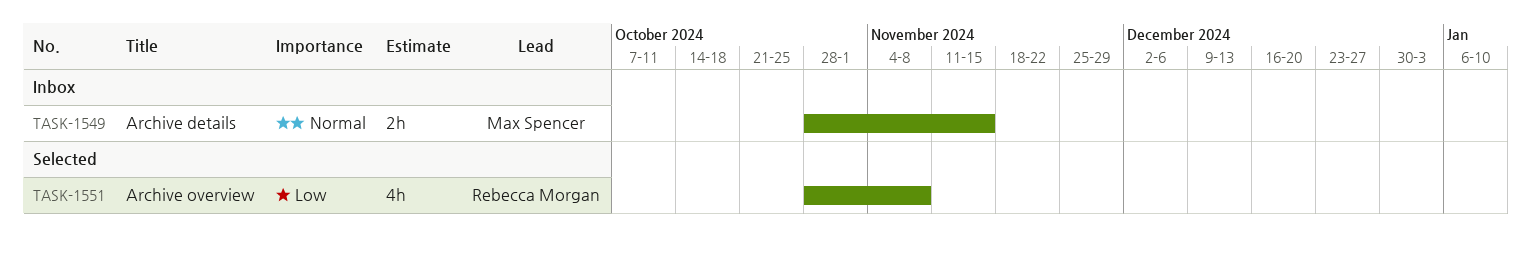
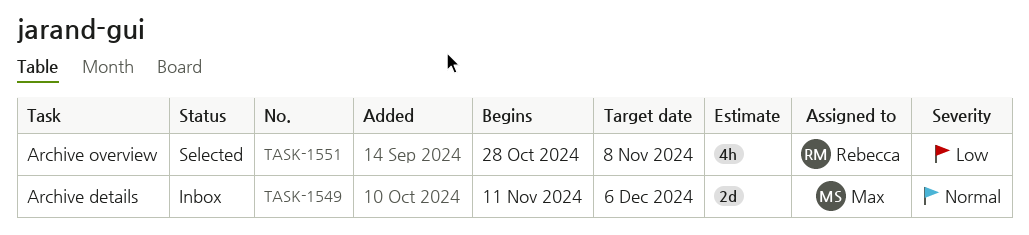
TASK-1549, estimate: 2h -> 2d
TASK-1549, start: Oct 28 -> Nov 11
TASK-1549, due: Nov 15 -> Dec 6

